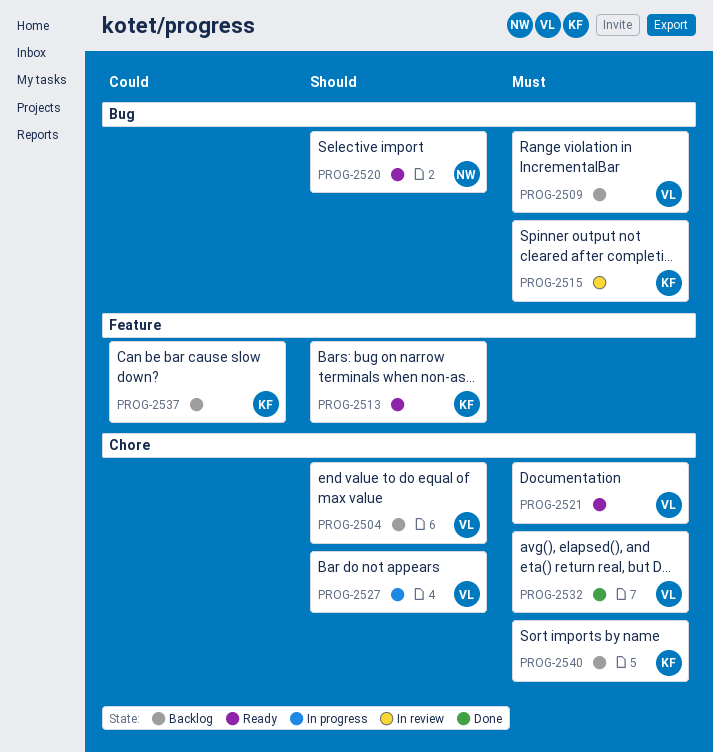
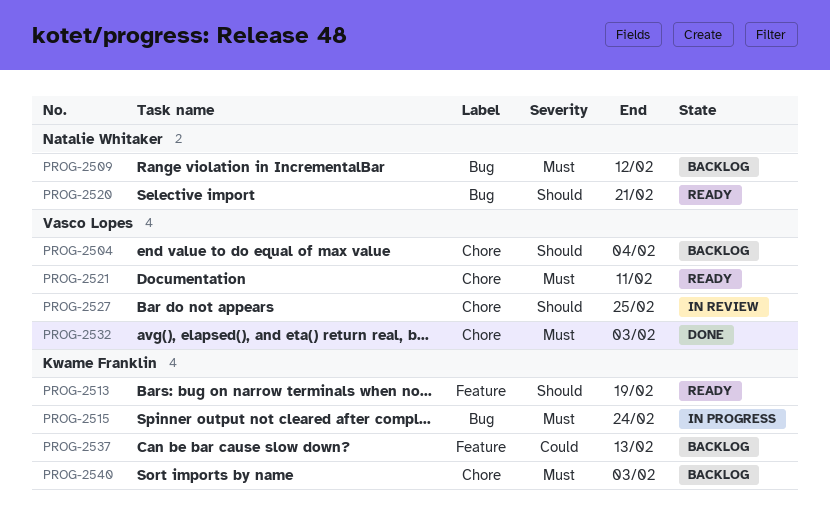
PROG-2509, owner: Vasco Lopes -> Natalie Whitaker
PROG-2515, status: In review -> In progress
PROG-2527, status: In progress -> In review

